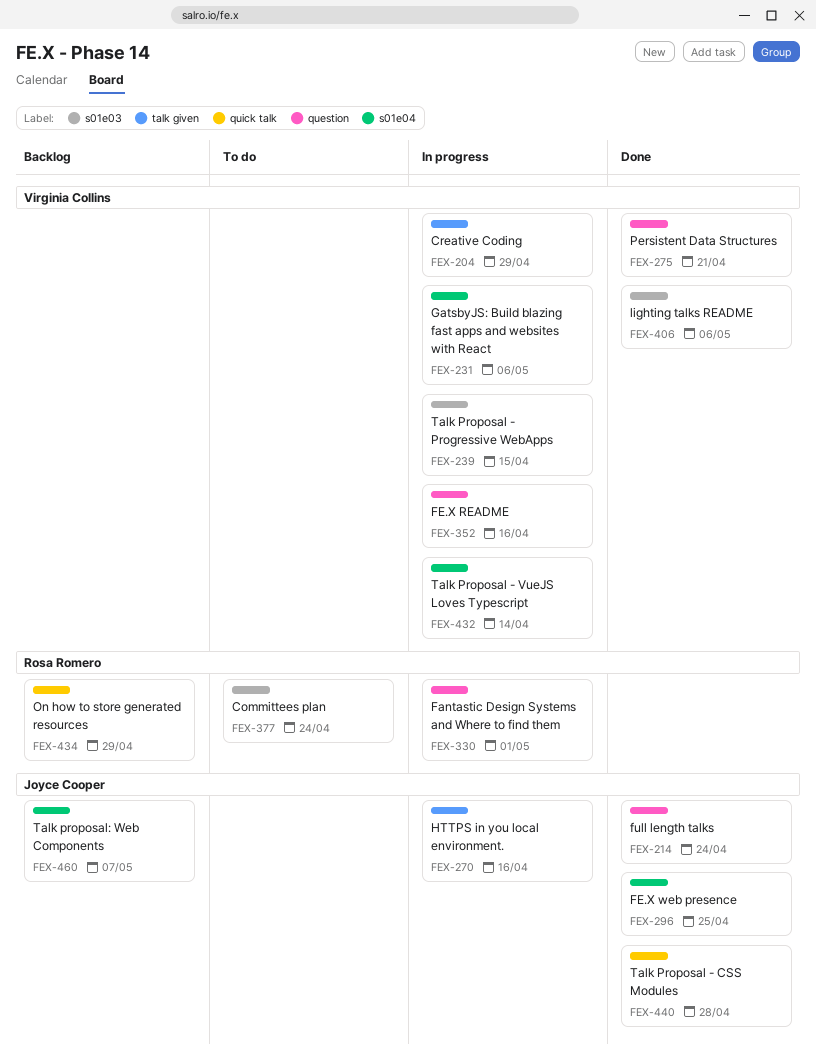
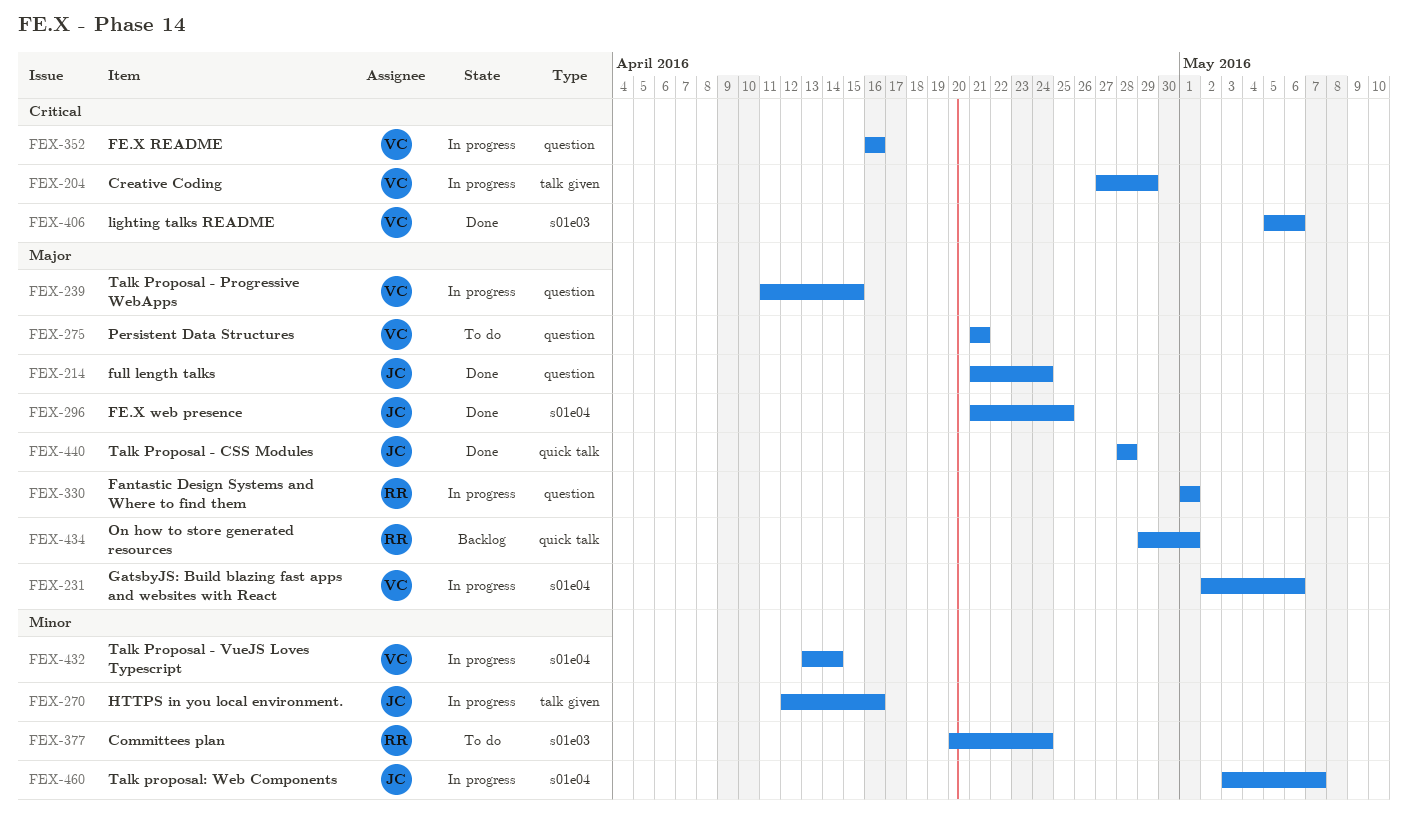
FEX-239, label: s01e03 -> question
FEX-275, status: Done -> To do
FEX-434, due: Apr 29 -> May 1
FEX-460, status: Backlog -> In progress

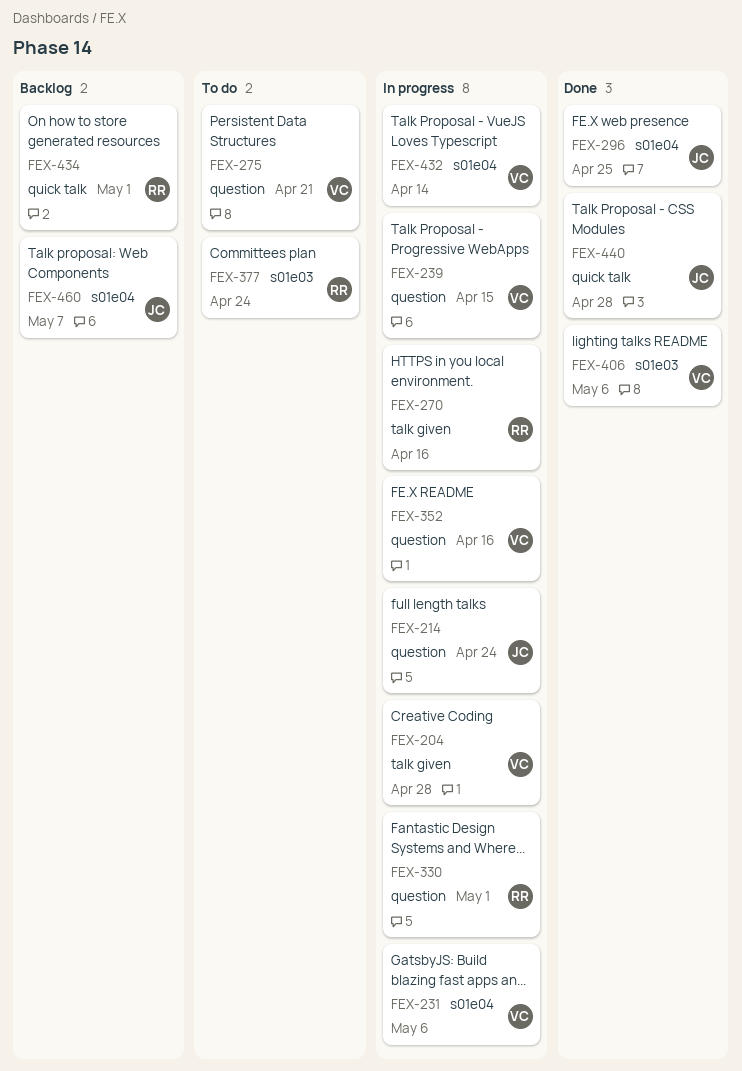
FEX-204, due: Apr 29 -> Apr 28
FEX-214, status: Done -> In progress
FEX-270, owner: JC -> RR
FEX-460, status: In progress -> Backlog

